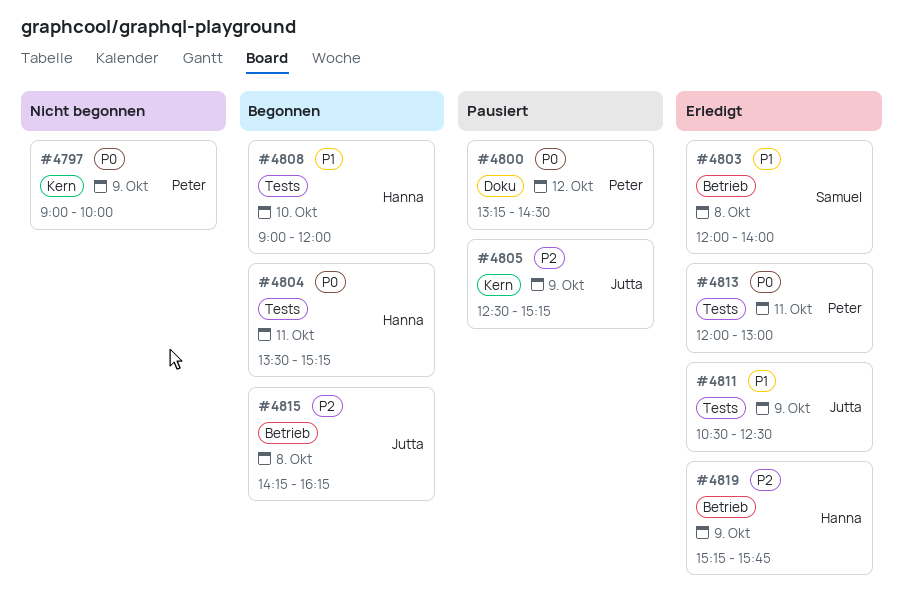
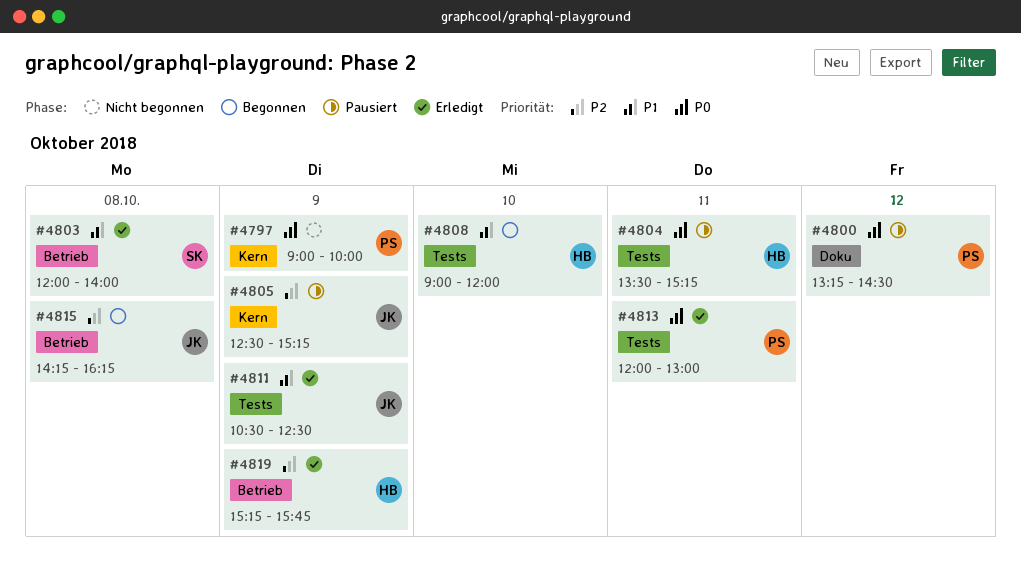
#4804, status: Begonnen -> Pausiert

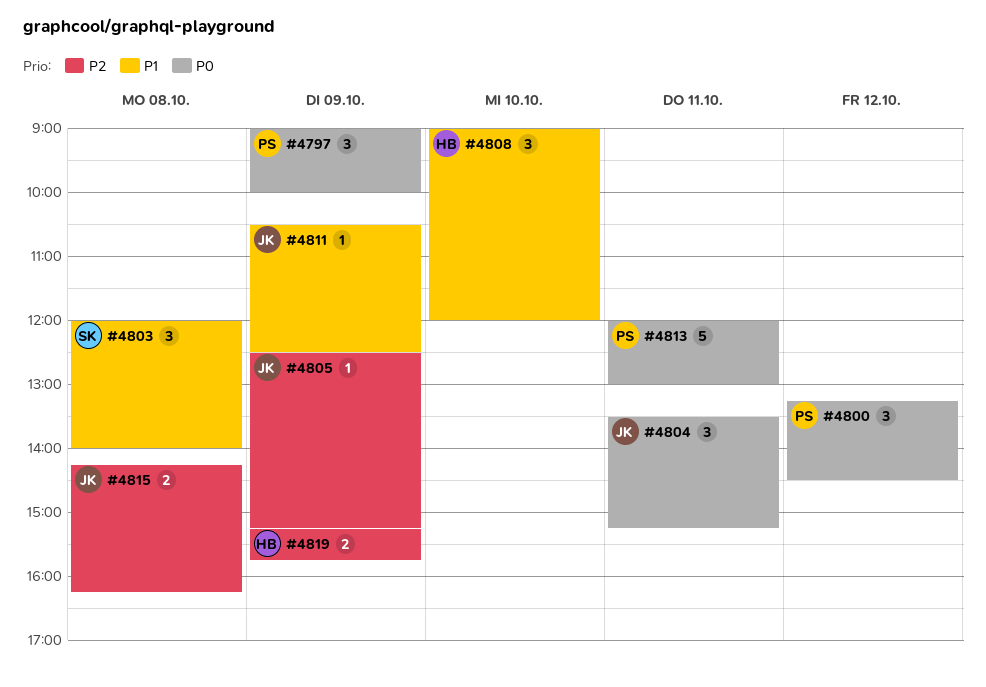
#4804, owner: HB -> JK

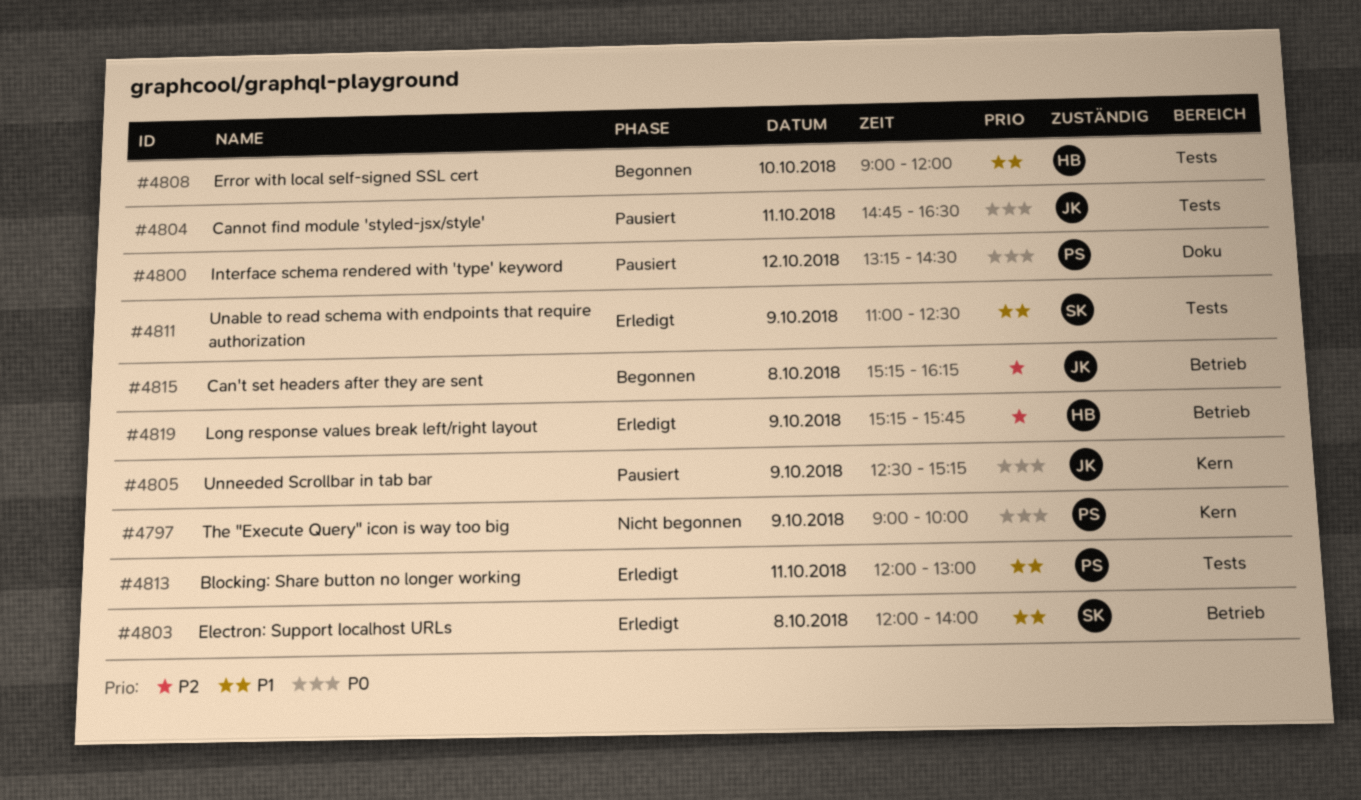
#4804, begins: 13:30 -> 14:45
#4804, ends: 15:15 -> 16:30
#4805, priority: P2 -> P0
#4811, owner: JK -> SK
#4811, begins: 10:30 -> 11:00
#4813, priority: P0 -> P1
#4815, begins: 14:15 -> 15:15

